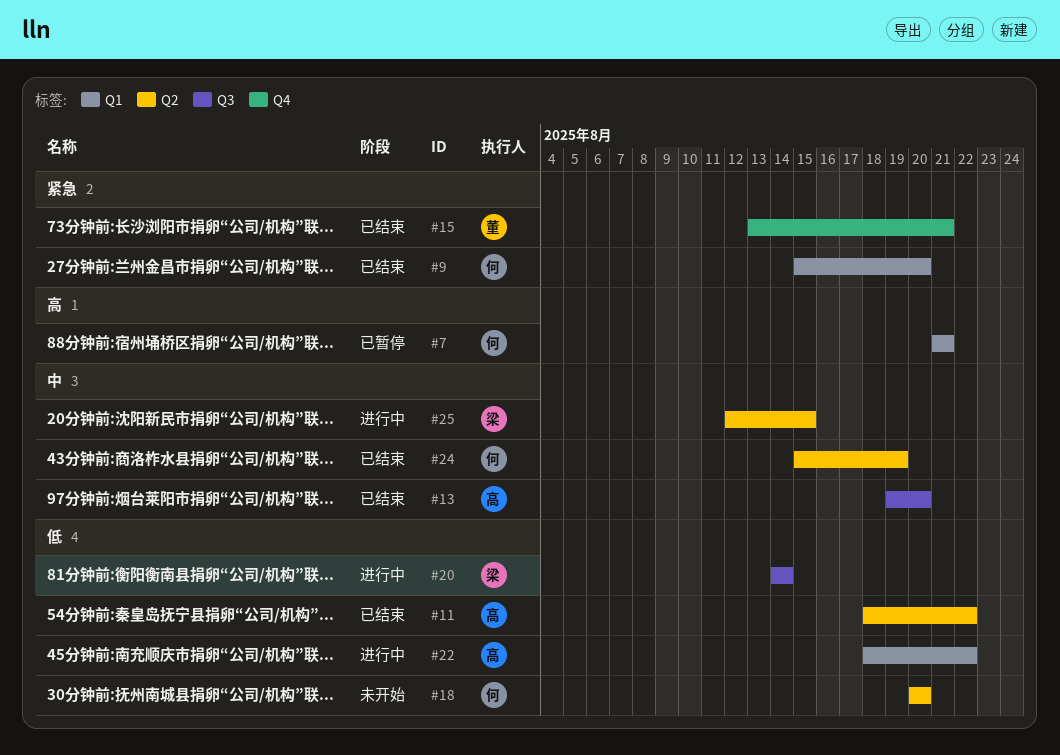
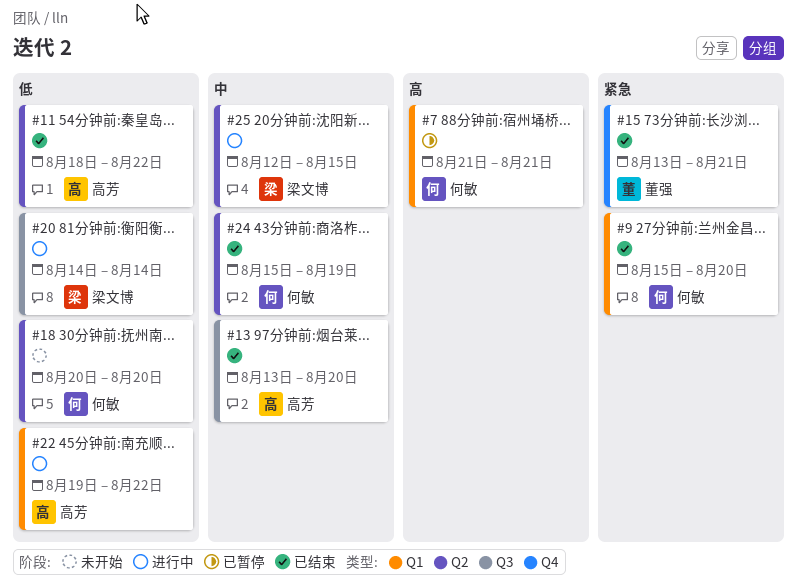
#13, start: Aug 19 -> Aug 13
#22, start: Aug 18 -> Aug 19

